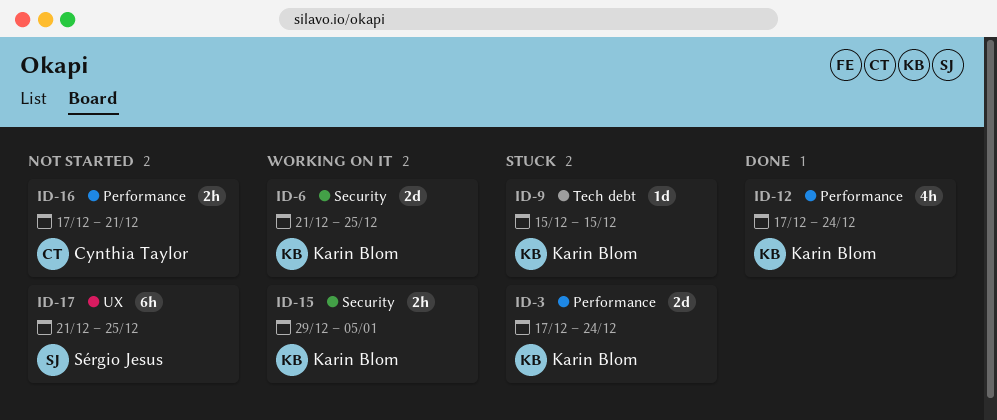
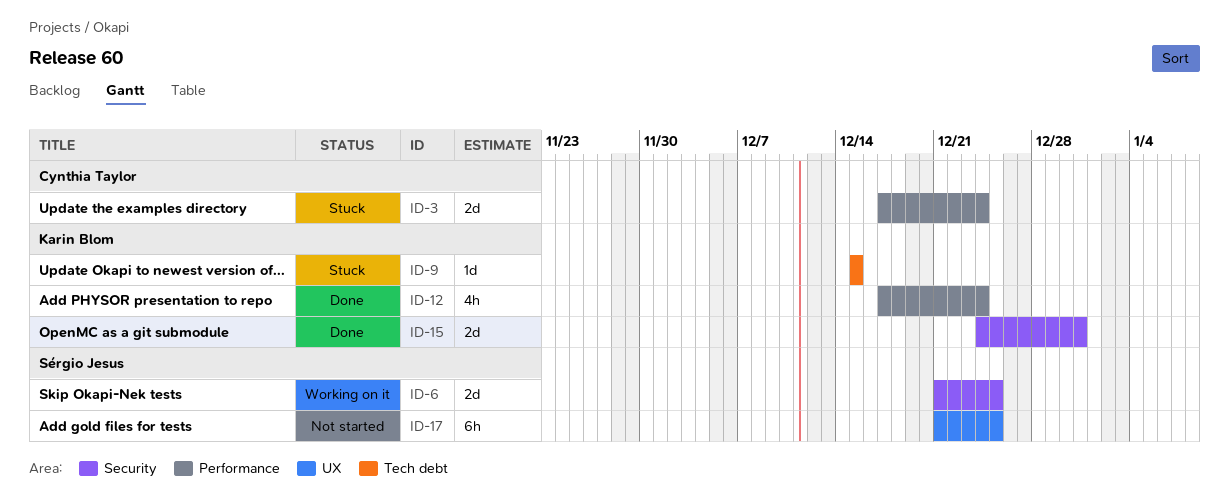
ID-3, owner: Karin Blom -> Cynthia Taylor
ID-6, owner: Karin Blom -> Sérgio Jesus
ID-15, status: Working on it -> Done
ID-15, estimate: 2h -> 2d
ID-15, start: Dec 29 -> Dec 24
ID-15, due: Jan 5 -> Dec 31
ID-16: present -> none

